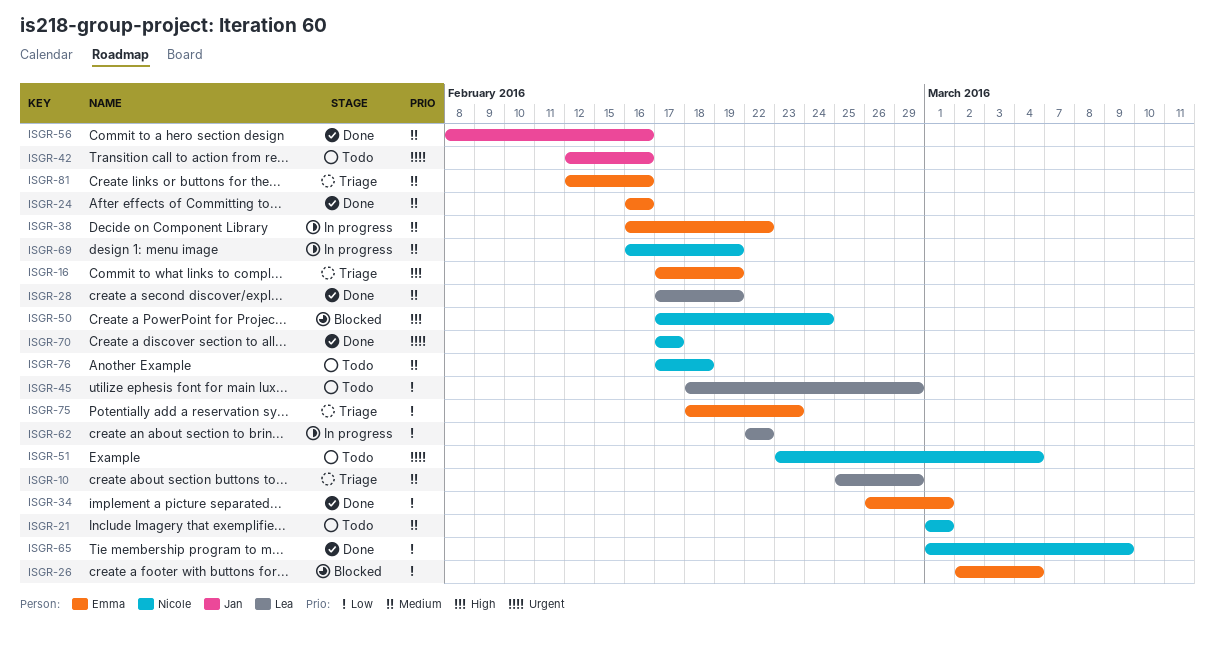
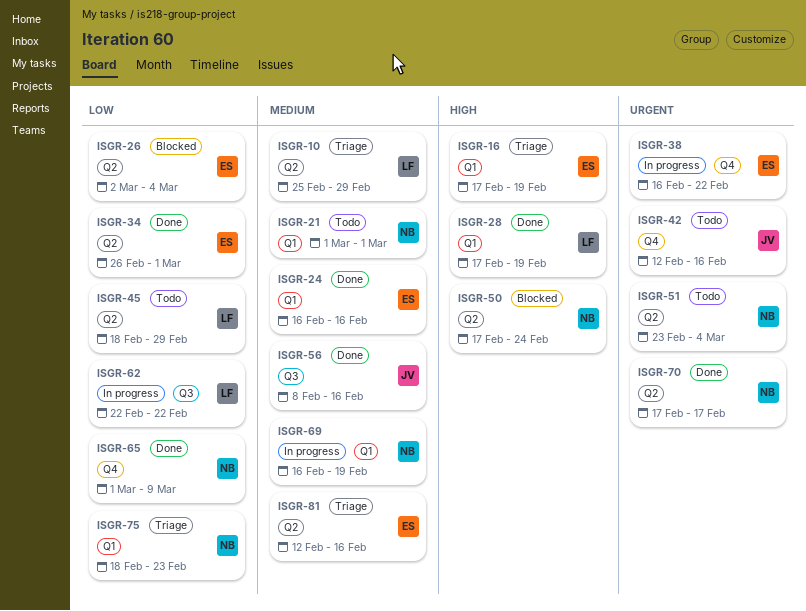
ISGR-28, priority: Medium -> High
ISGR-38, priority: Medium -> Urgent
ISGR-75, owner: Emma -> Nicole
ISGR-76: present -> none

